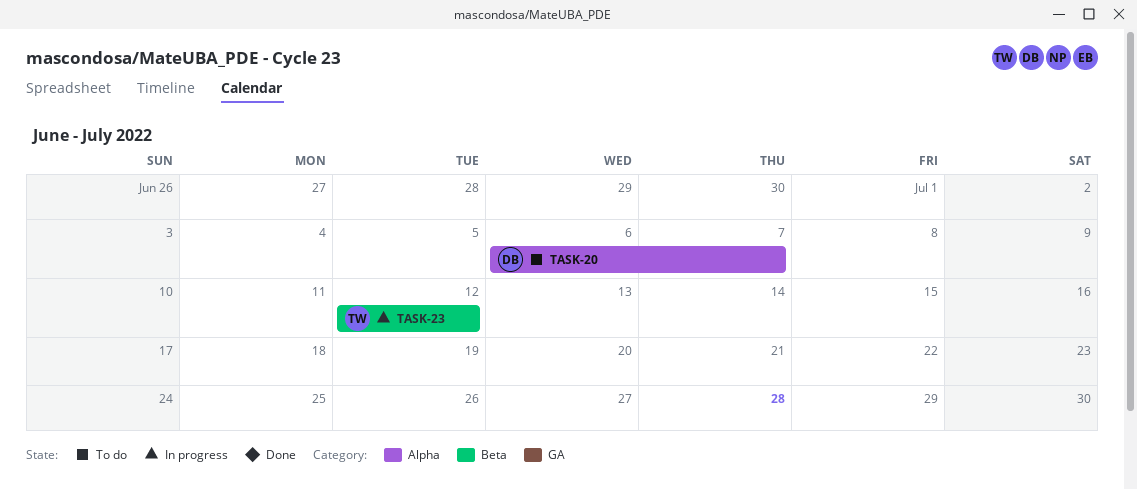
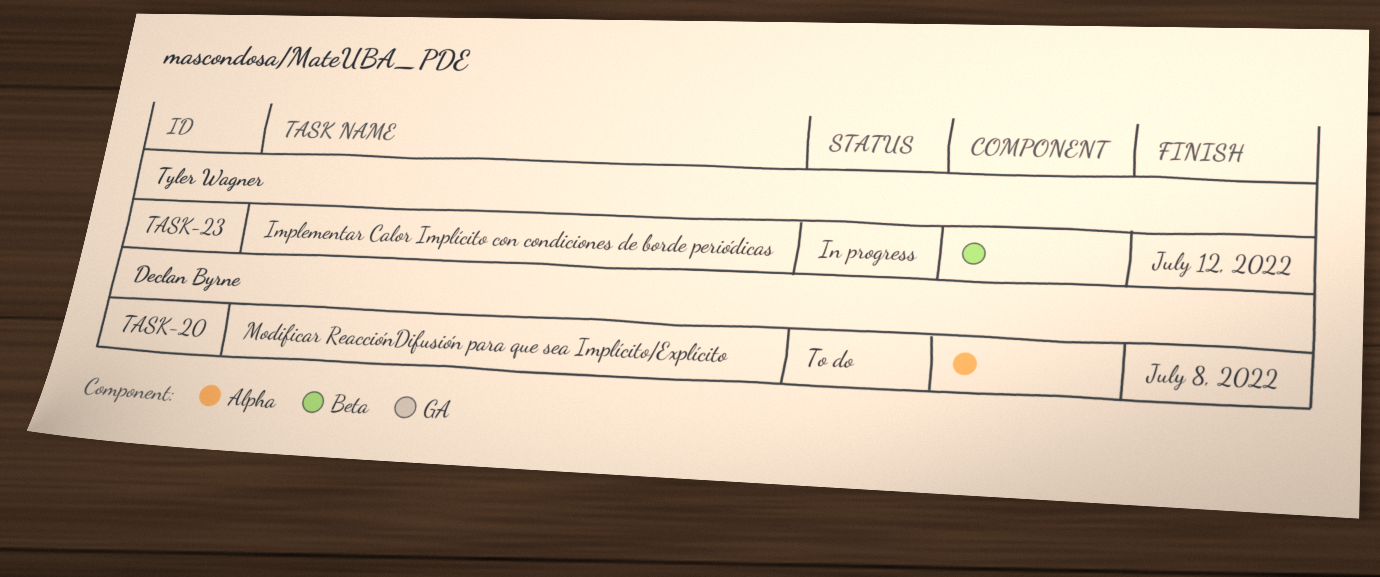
TASK-20, due: Jul 7 -> Jul 8

